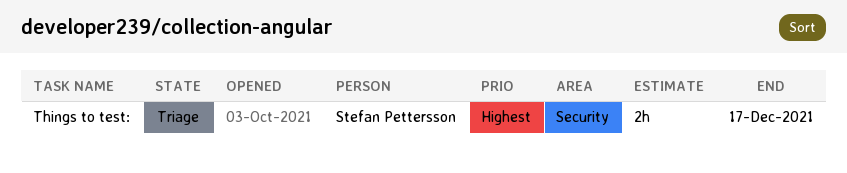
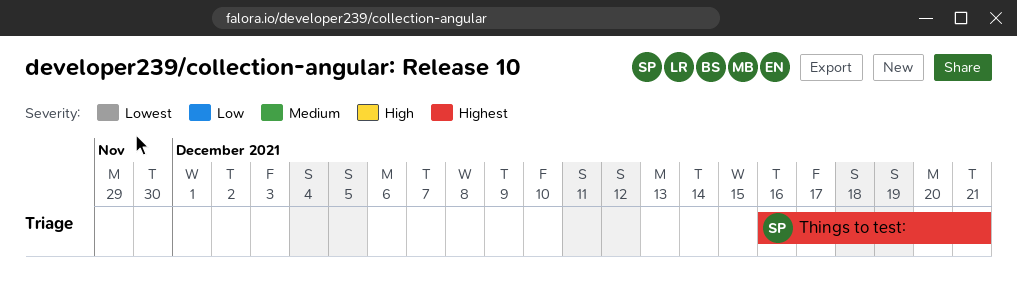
Things to test:, due: Dec 17 -> Dec 21

